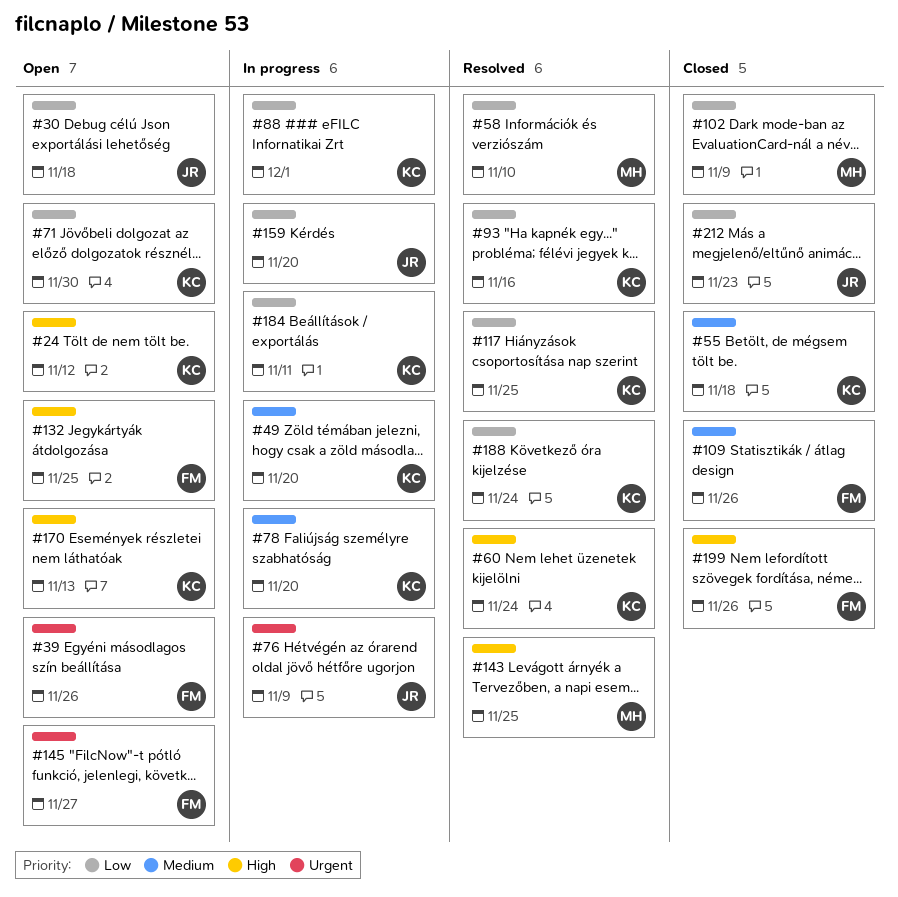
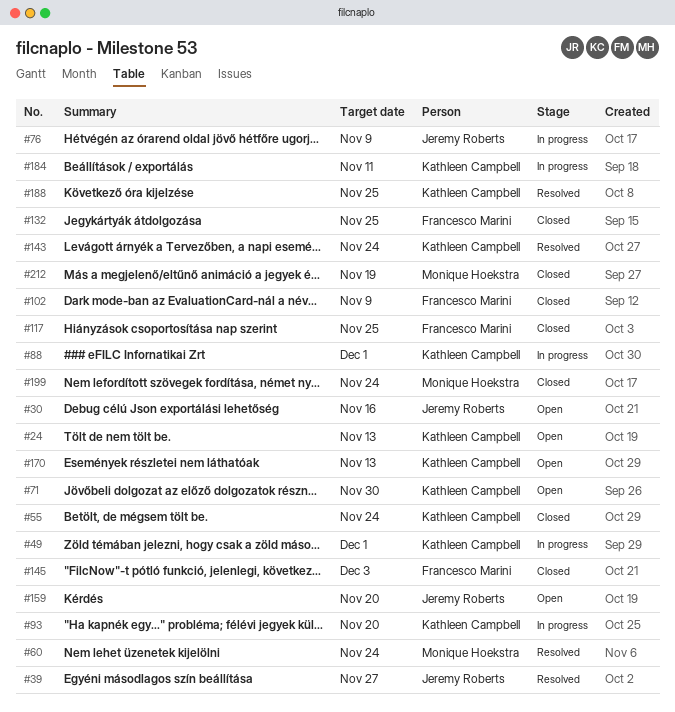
#24, due: Nov 12 -> Nov 13
#30, due: Nov 18 -> Nov 16
#39, status: Open -> Resolved
#39, owner: Francesco Marini -> Jeremy Roberts
#39, due: Nov 26 -> Nov 27
#49, due: Nov 20 -> Dec 1
#55, due: Nov 18 -> Nov 24
#58: present -> none
#60, owner: Kathleen Campbell -> Monique Hoekstra
#78: present -> none
#93, status: Resolved -> In progress
#93, due: Nov 16 -> Nov 20
#102, owner: Monique Hoekstra -> Francesco Marini
#109: present -> none
#117, status: Resolved -> Closed
#117, owner: Kathleen Campbell -> Francesco Marini
#132, status: Open -> Closed
#143, owner: Monique Hoekstra -> Kathleen Campbell
#143, due: Nov 25 -> Nov 24
#145, status: Open -> Closed
#145, due: Nov 27 -> Dec 3
#159, status: In progress -> Open
#188, due: Nov 24 -> Nov 25
#199, owner: Francesco Marini -> Monique Hoekstra
#199, due: Nov 26 -> Nov 24
#212, owner: Jeremy Roberts -> Monique Hoekstra
#212, due: Nov 23 -> Nov 19

